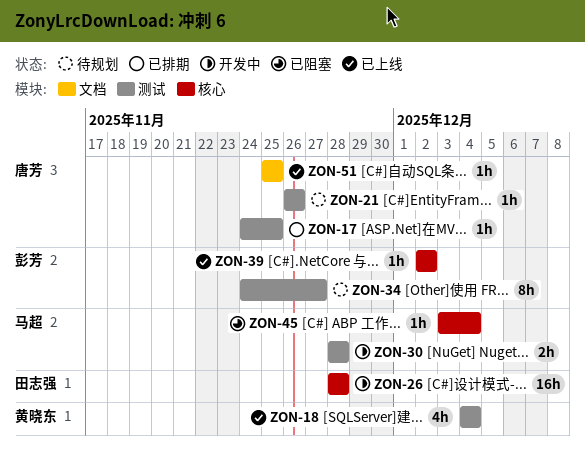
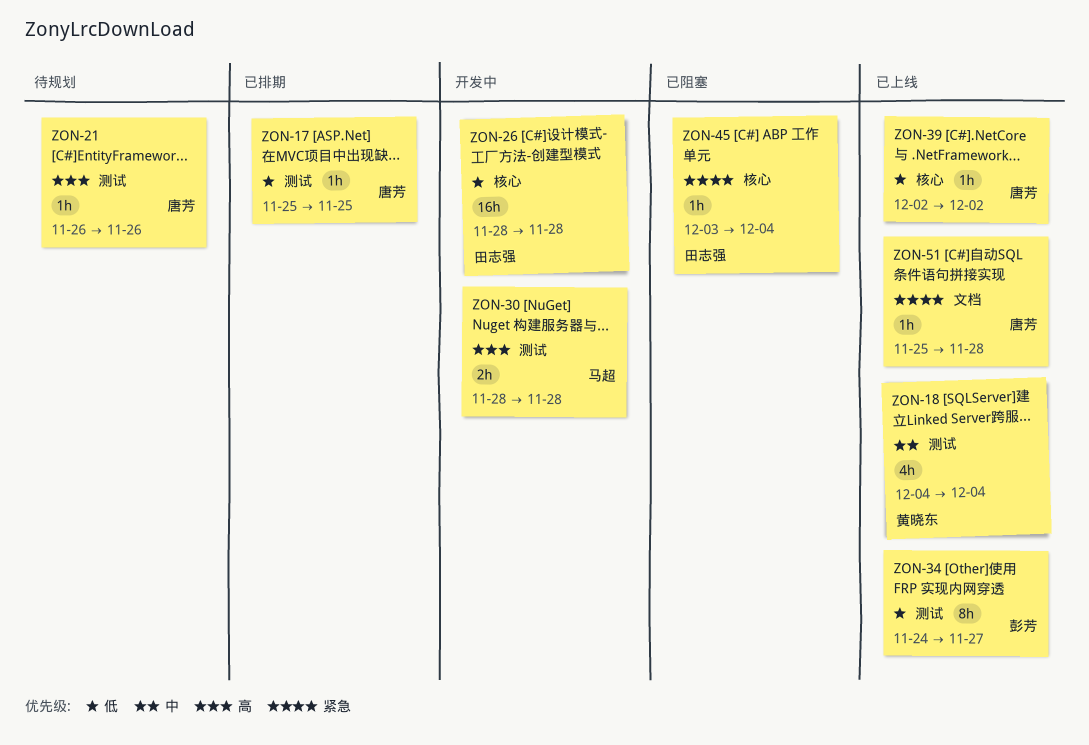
ZON-17, start: Nov 24 -> Nov 25
ZON-34, status: 待规划 -> 已上线
ZON-39, owner: 彭芳 -> 唐芳
ZON-45, owner: 马超 -> 田志强
ZON-51, due: Nov 25 -> Nov 28

